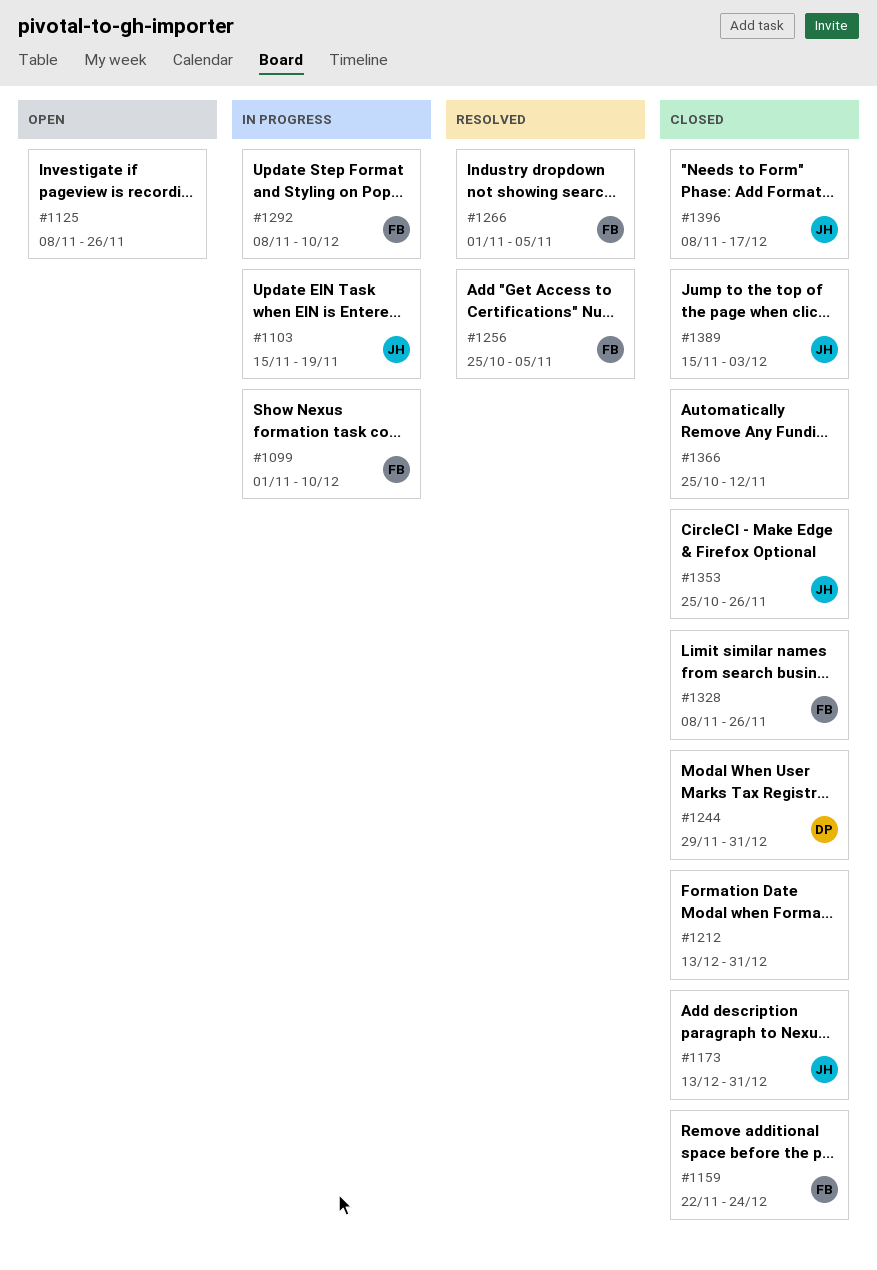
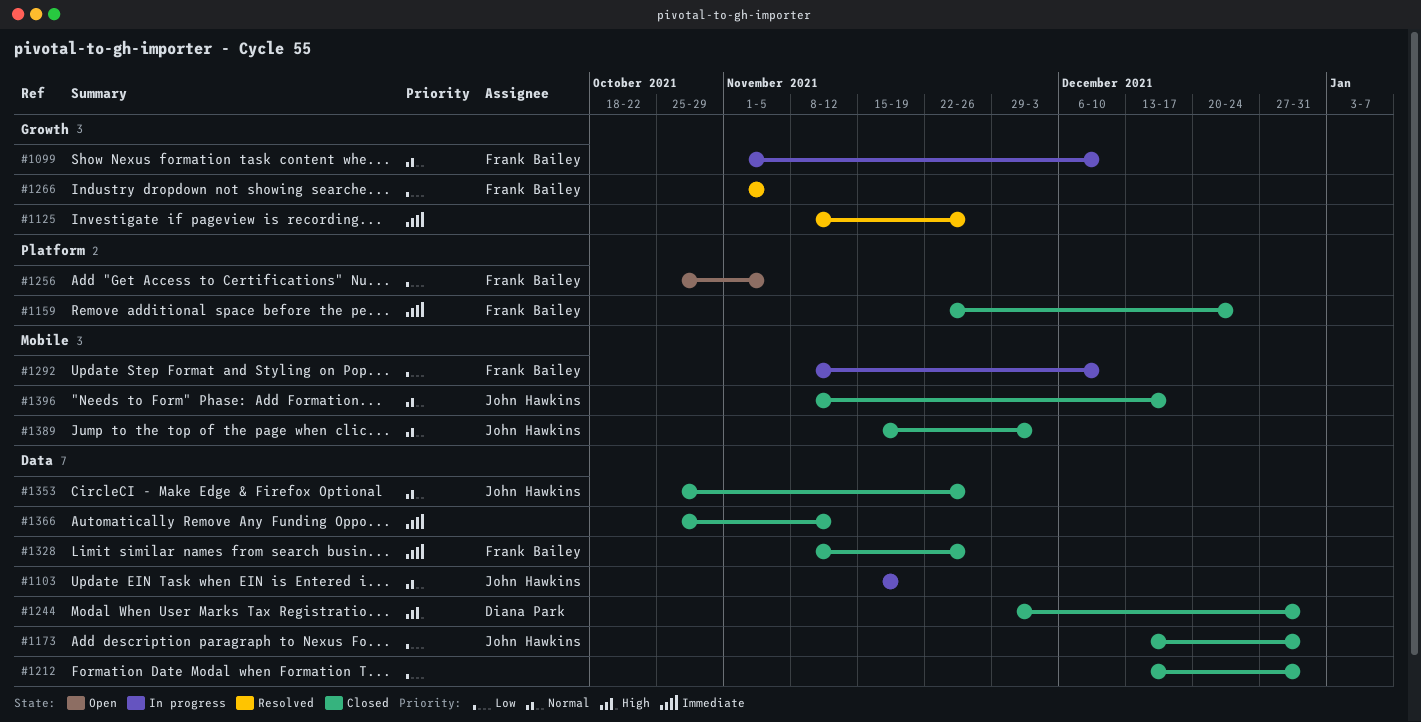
#1125, status: Open -> Resolved
#1256, status: Resolved -> Open

